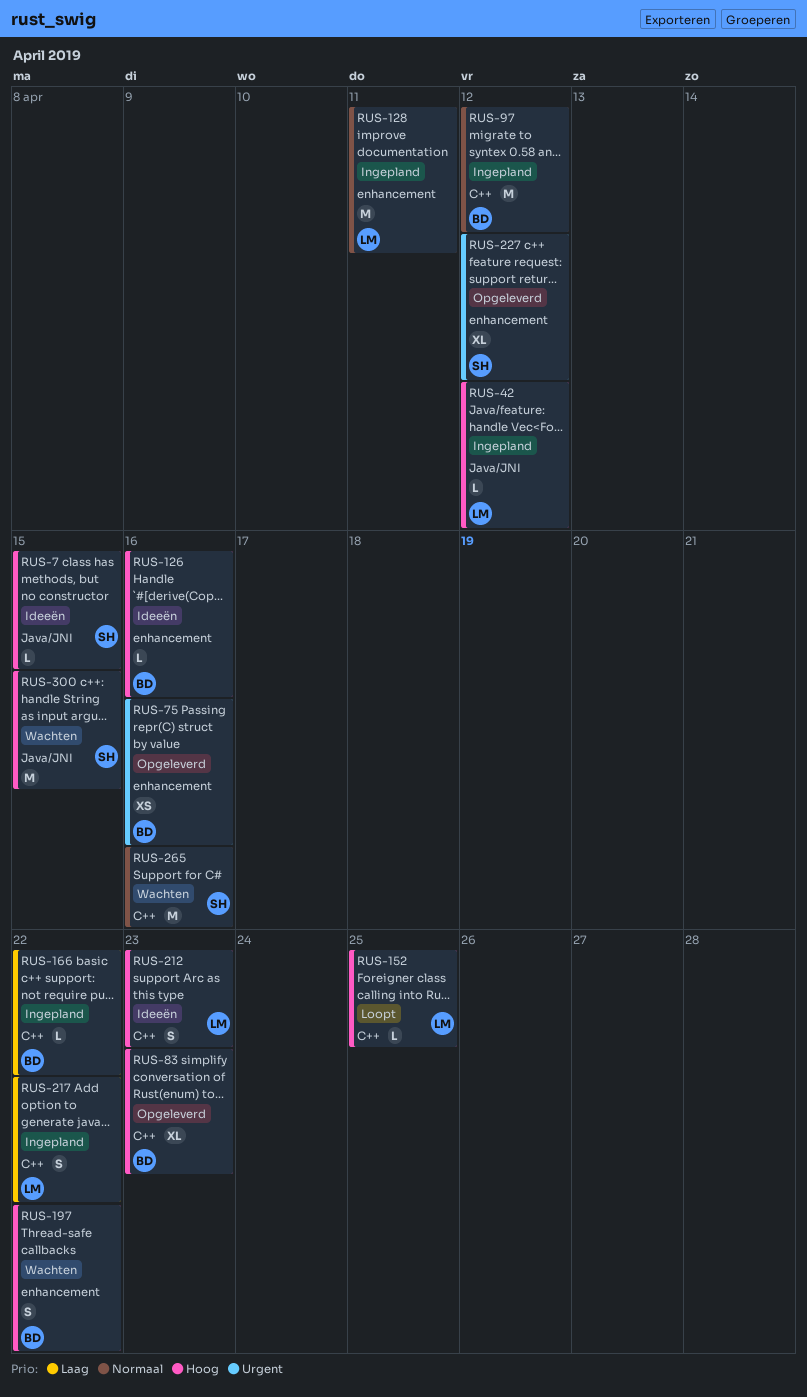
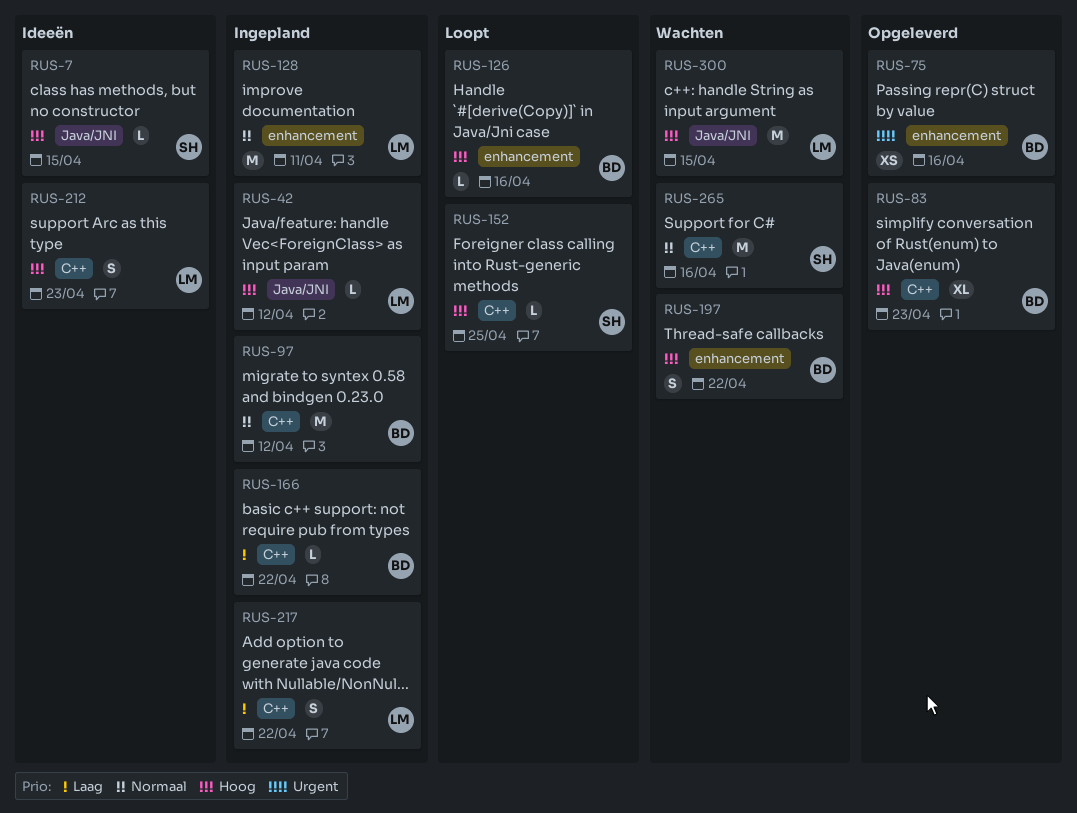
RUS-126, status: Ideeën -> Loopt
RUS-152, owner: LM -> SH
RUS-227: present -> none
RUS-300, owner: SH -> LM

